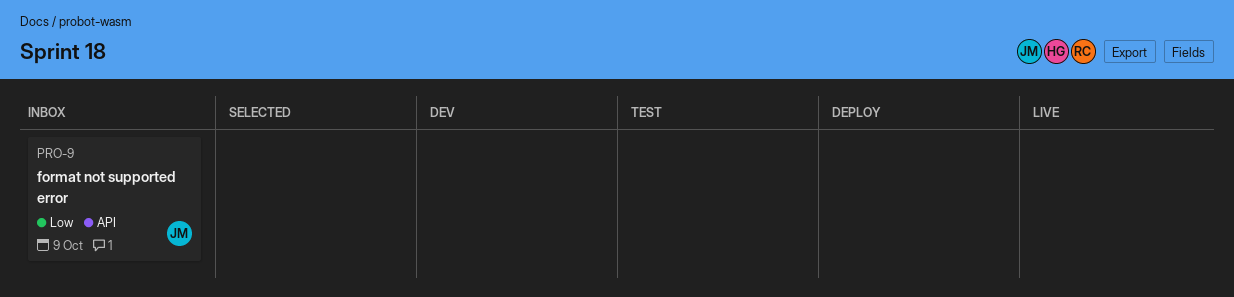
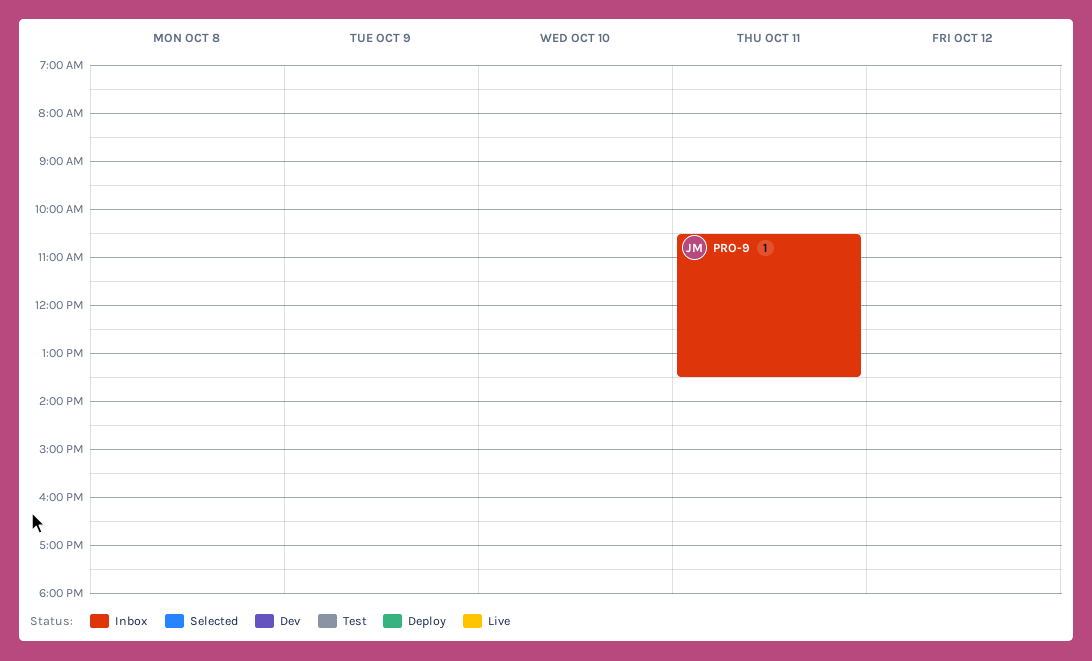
PRO-9, day: Oct 9 -> Oct 11

